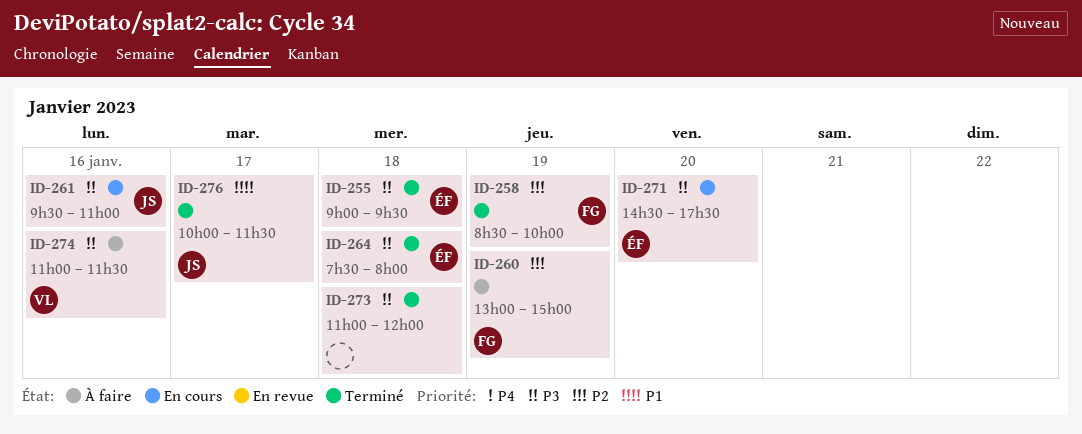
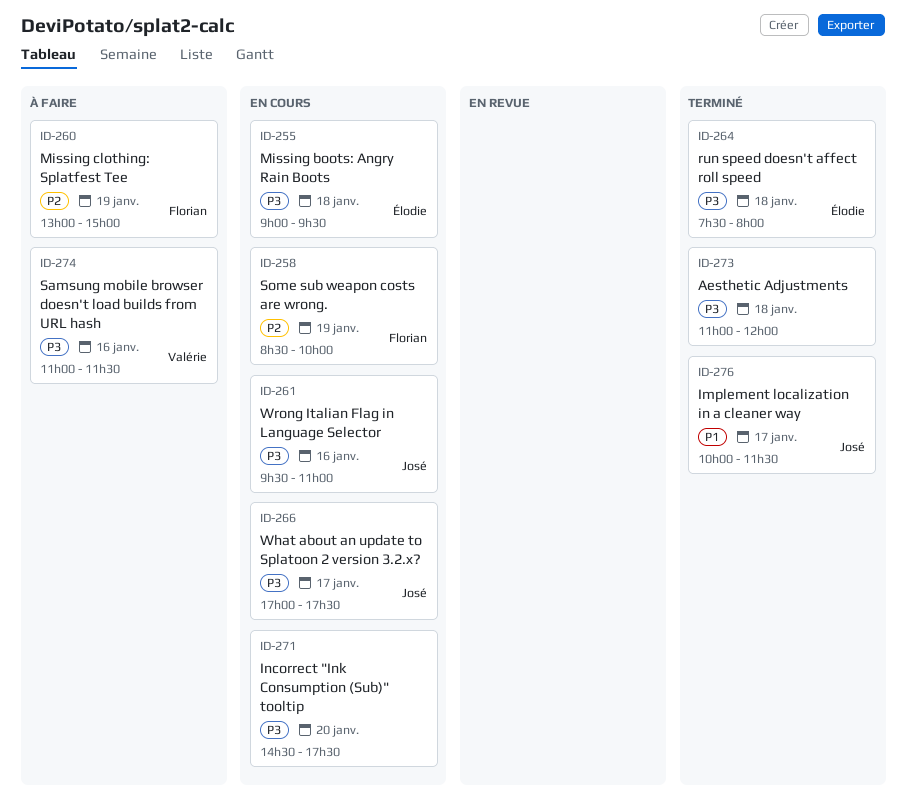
ID-255, status: Terminé -> En cours
ID-258, status: Terminé -> En cours
ID-266: none -> present
ID-271, owner: Élodie -> none

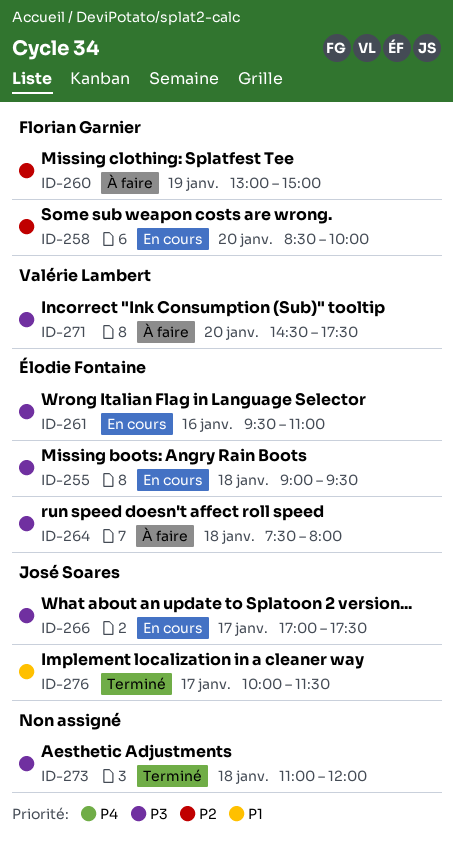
ID-258, day: Jan 19 -> Jan 20
ID-261, owner: José Soares -> Élodie Fontaine
ID-264, status: Terminé -> À faire
ID-271, status: En cours -> À faire
ID-271, owner: none -> Valérie Lambert
ID-274: present -> none

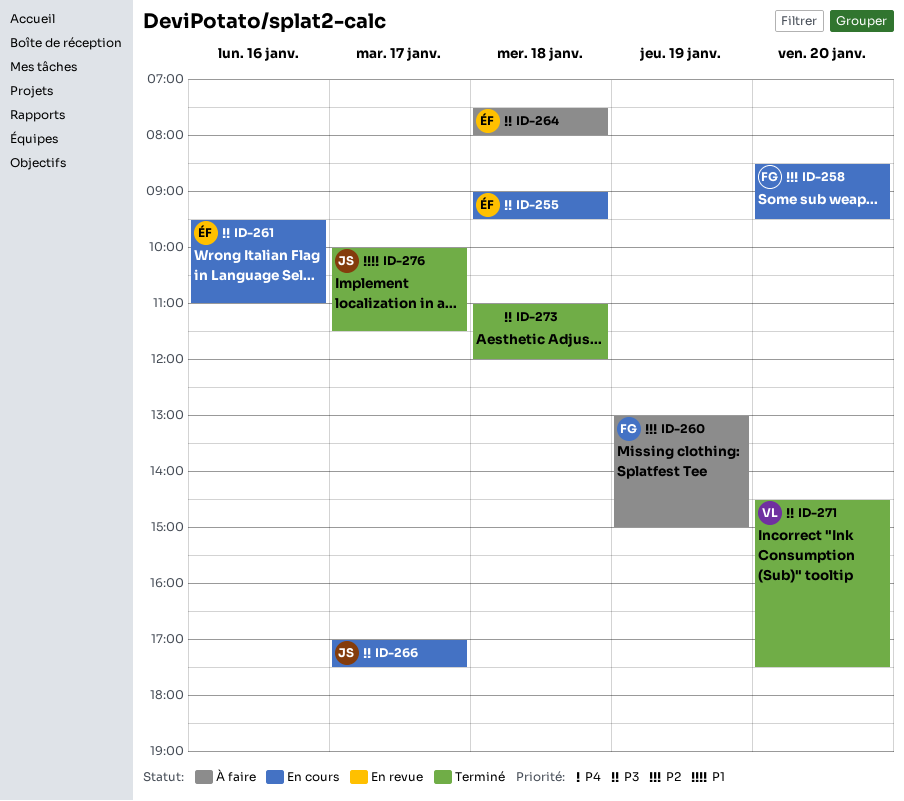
ID-258, ends: 10:00 -> 09:30
ID-271, status: À faire -> Terminé

